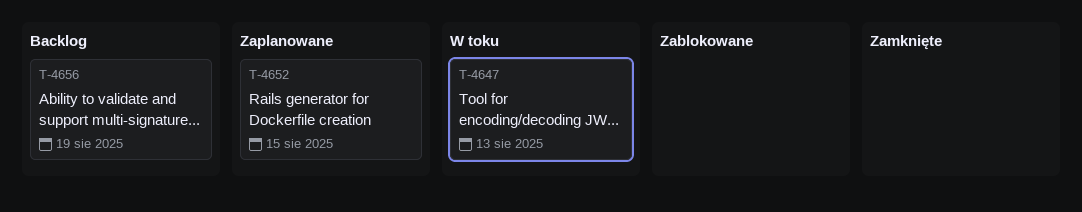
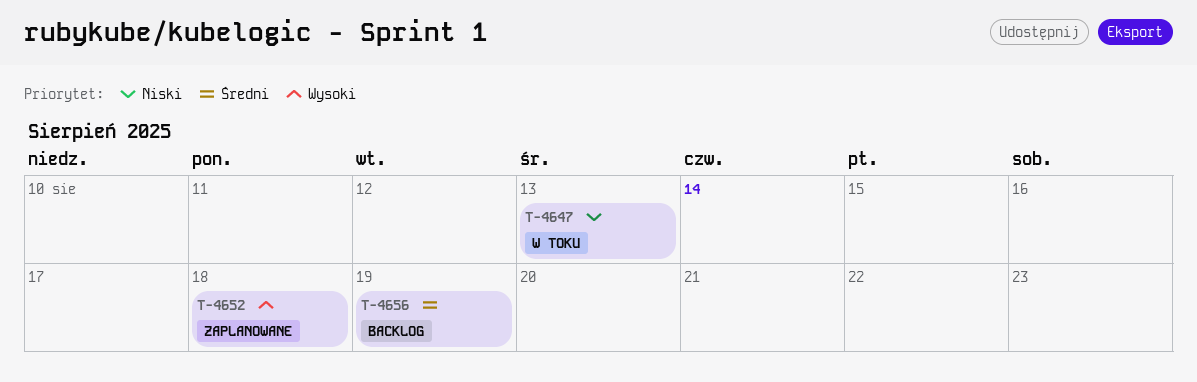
T-4652, due: Aug 15 -> Aug 18

